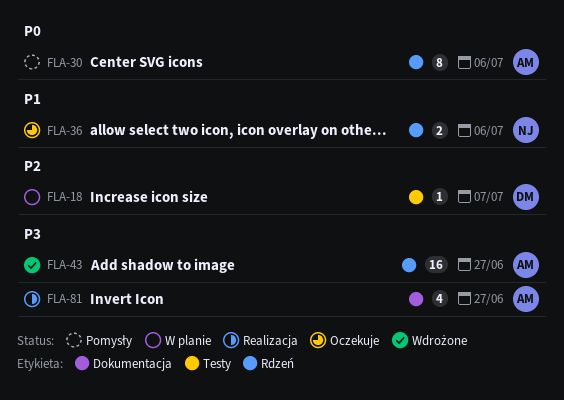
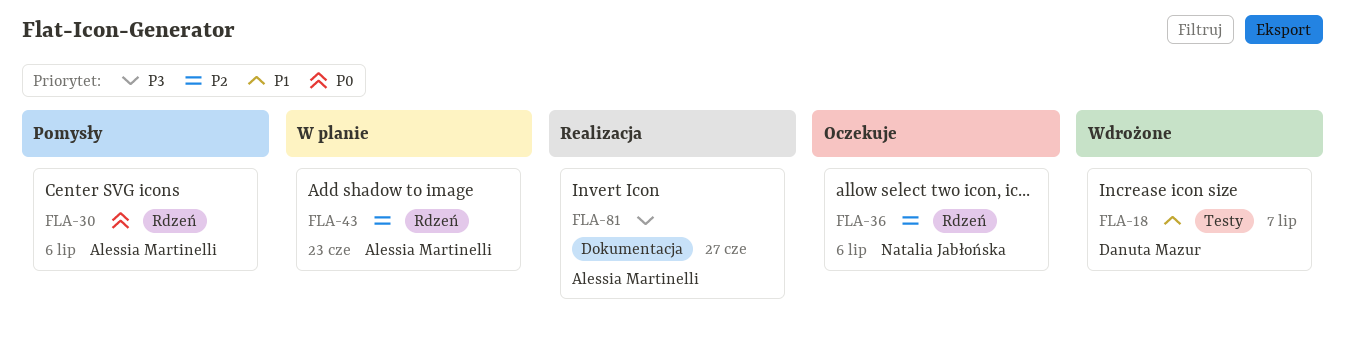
FLA-18, status: W planie -> Wdrożone
FLA-18, priority: P2 -> P1
FLA-36, priority: P1 -> P2
FLA-43, status: Wdrożone -> W planie
FLA-43, priority: P3 -> P2
FLA-43, due: Jun 27 -> Jun 23

